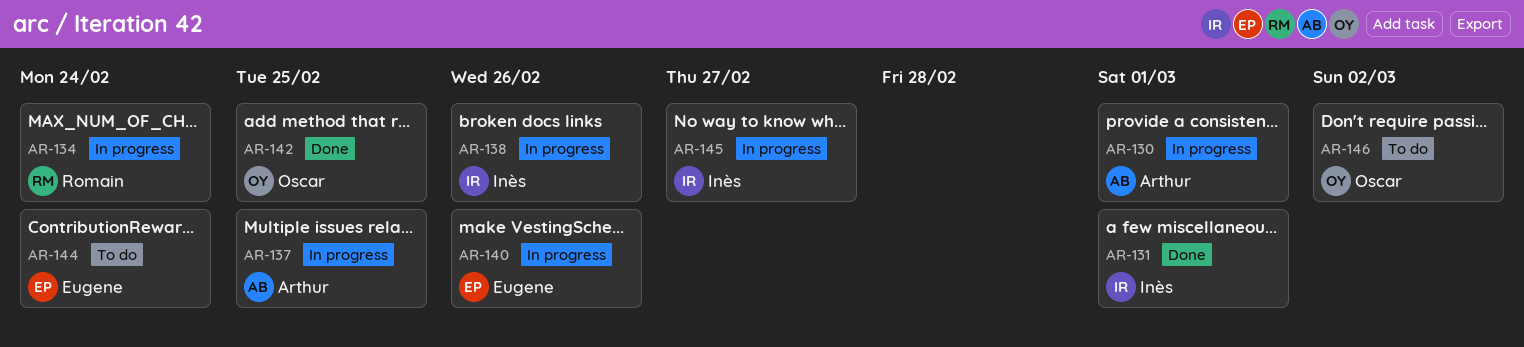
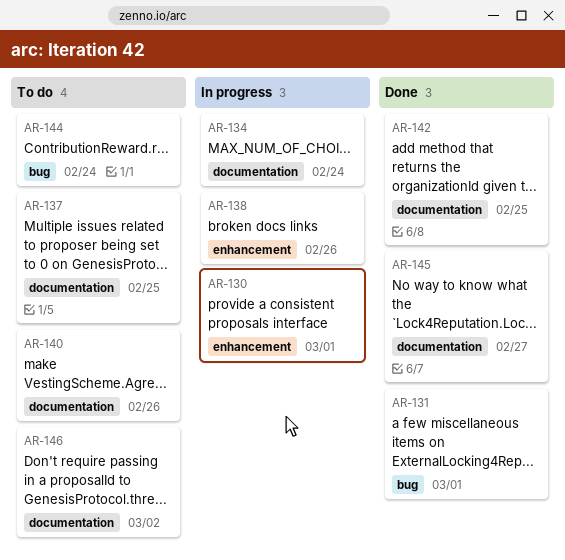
AR-137, status: In progress -> To do
AR-140, status: In progress -> To do
AR-145, status: In progress -> Done

